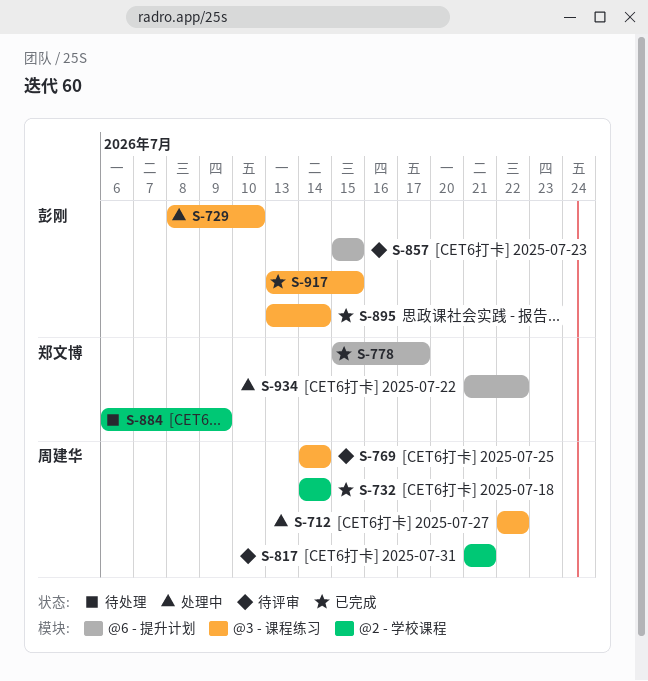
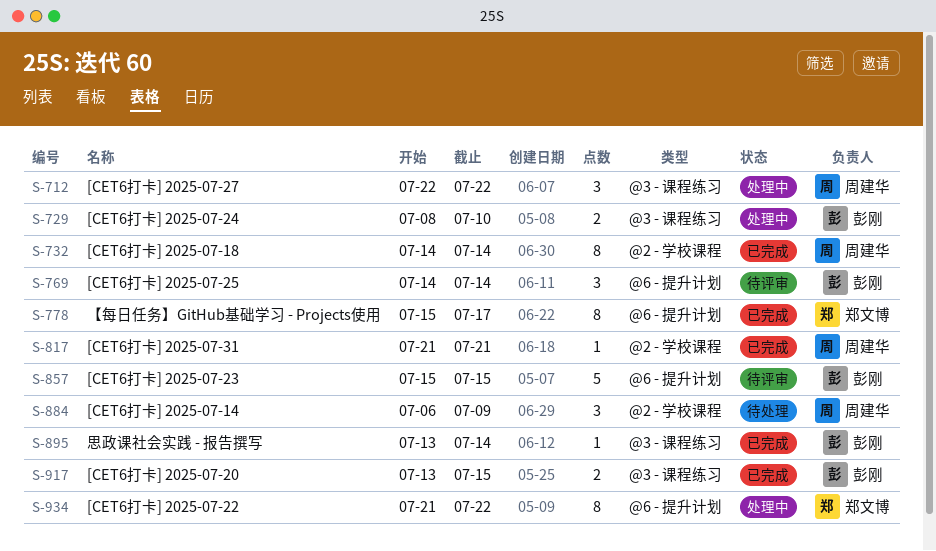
S-769, owner: 周建华 -> 彭刚
S-769, label: @3 - 课程练习 -> @6 - 提升计划
S-817, status: 待评审 -> 已完成
S-884, owner: 郑文博 -> 周建华

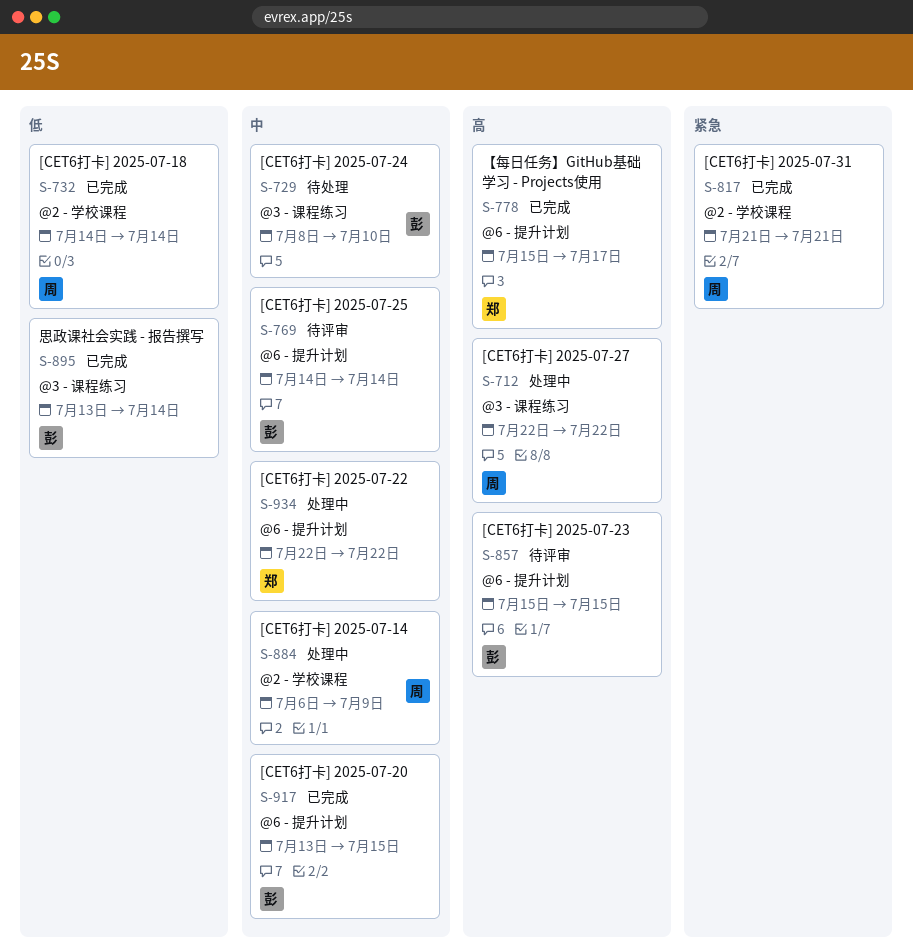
S-729, status: 处理中 -> 待处理
S-884, status: 待处理 -> 处理中
S-917, label: @3 - 课程练习 -> @6 - 提升计划
S-934, start: Jul 21 -> Jul 22

